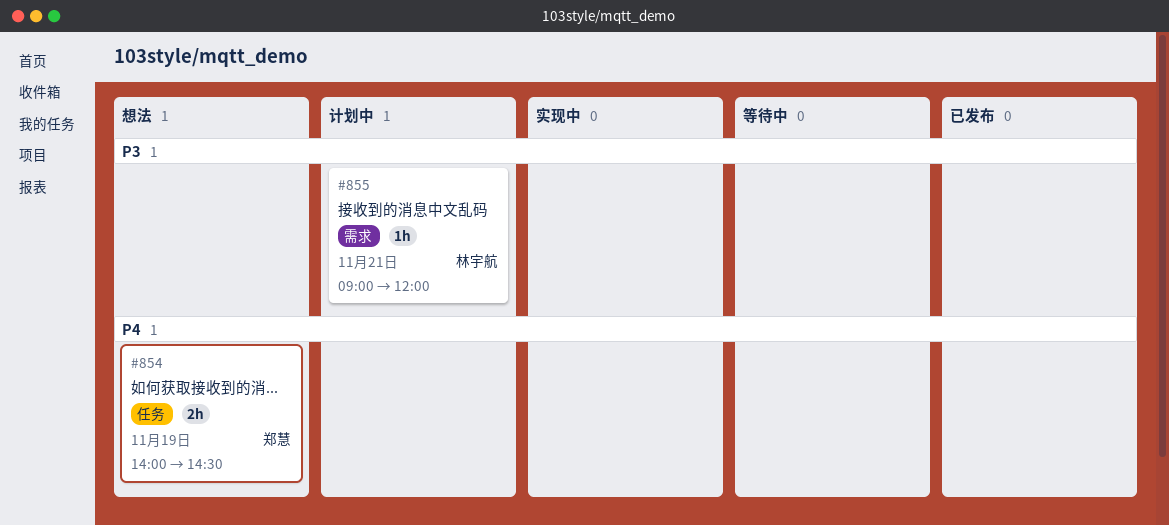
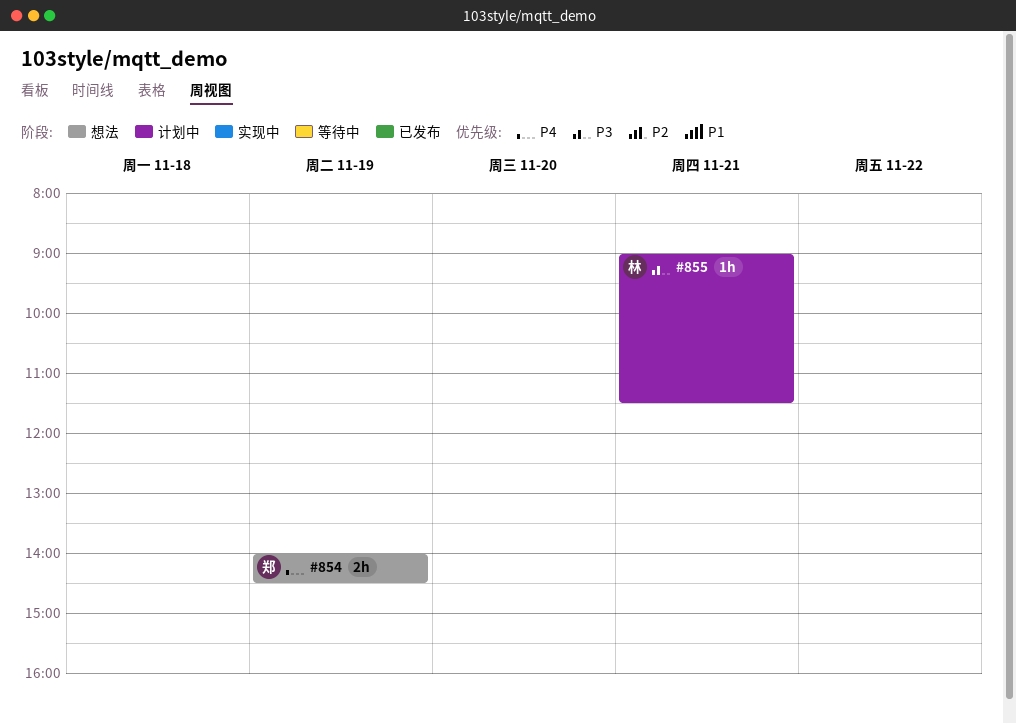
#855, ends: 12:00 -> 11:30

